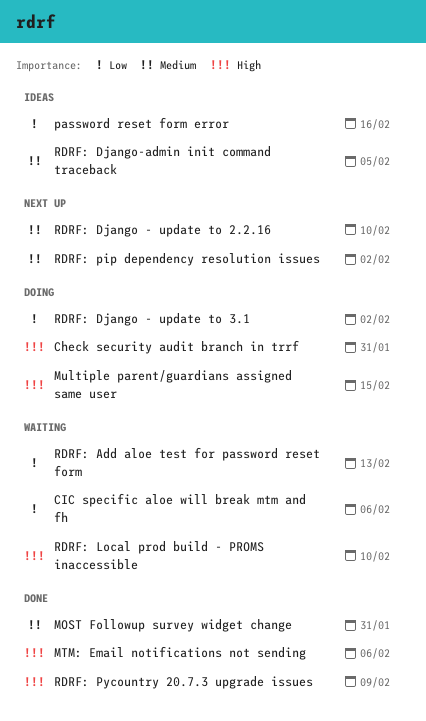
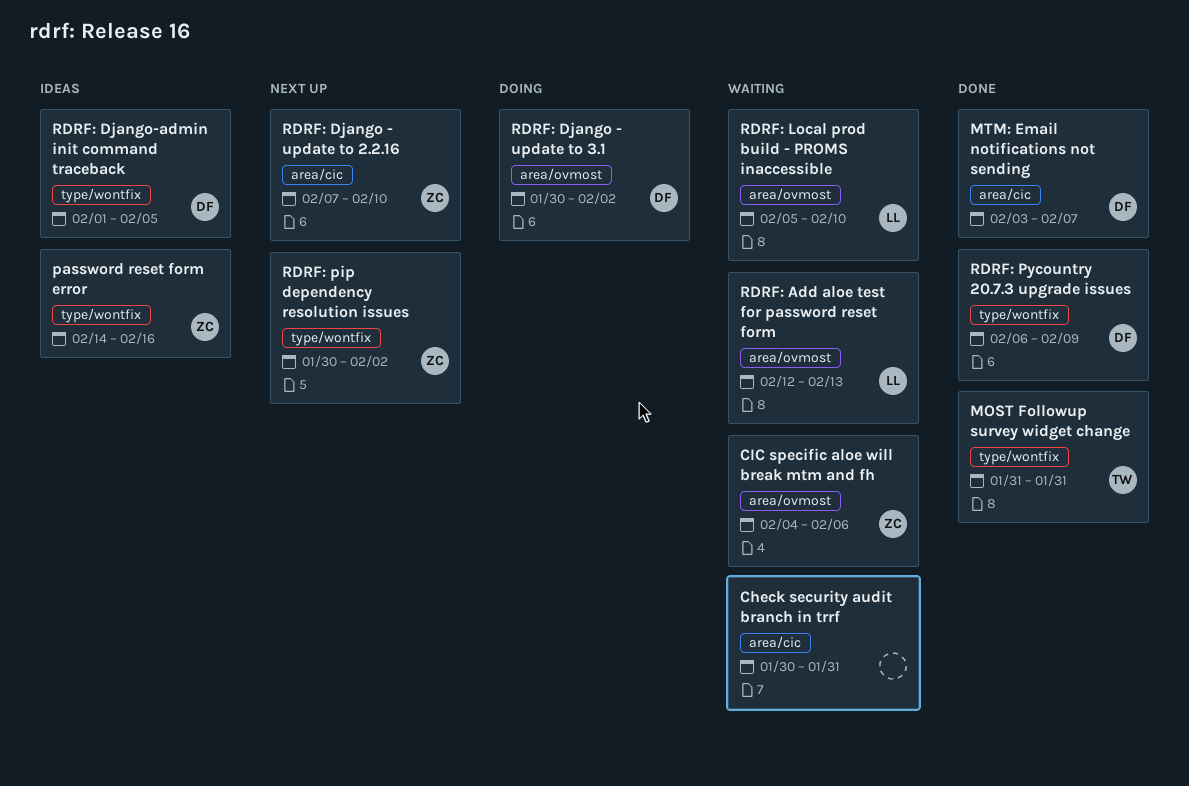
Check security audit branch in trrf, status: Doing -> Waiting
MTM: Email notifications not sending, due: Feb 6 -> Feb 7
Multiple parent/guardians assigned same user: present -> none

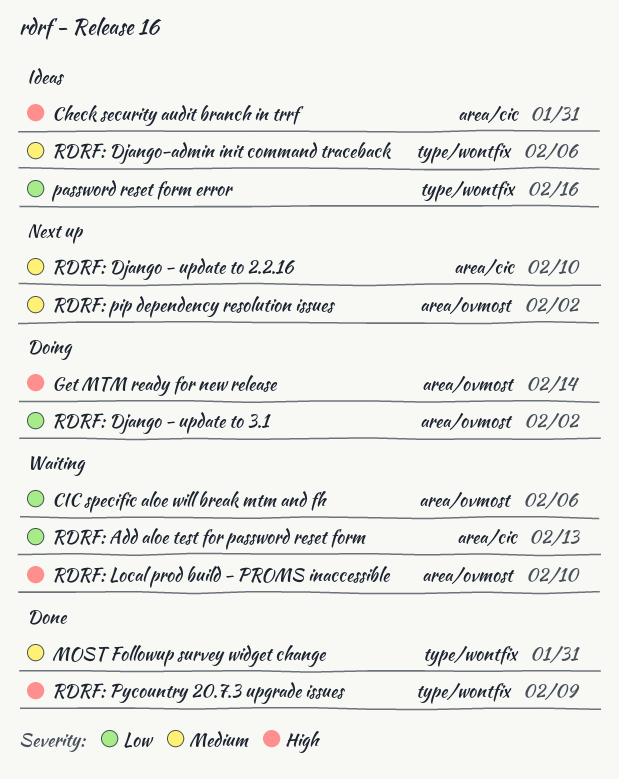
Check security audit branch in trrf, status: Waiting -> Ideas
Get MTM ready for new release: none -> present
MTM: Email notifications not sending: present -> none
RDRF: Add aloe test for password reset form, label: area/ovmost -> area/cic
RDRF: Django-admin init command traceback, due: Feb 5 -> Feb 6
RDRF: pip dependency resolution issues, label: type/wontfix -> area/ovmost

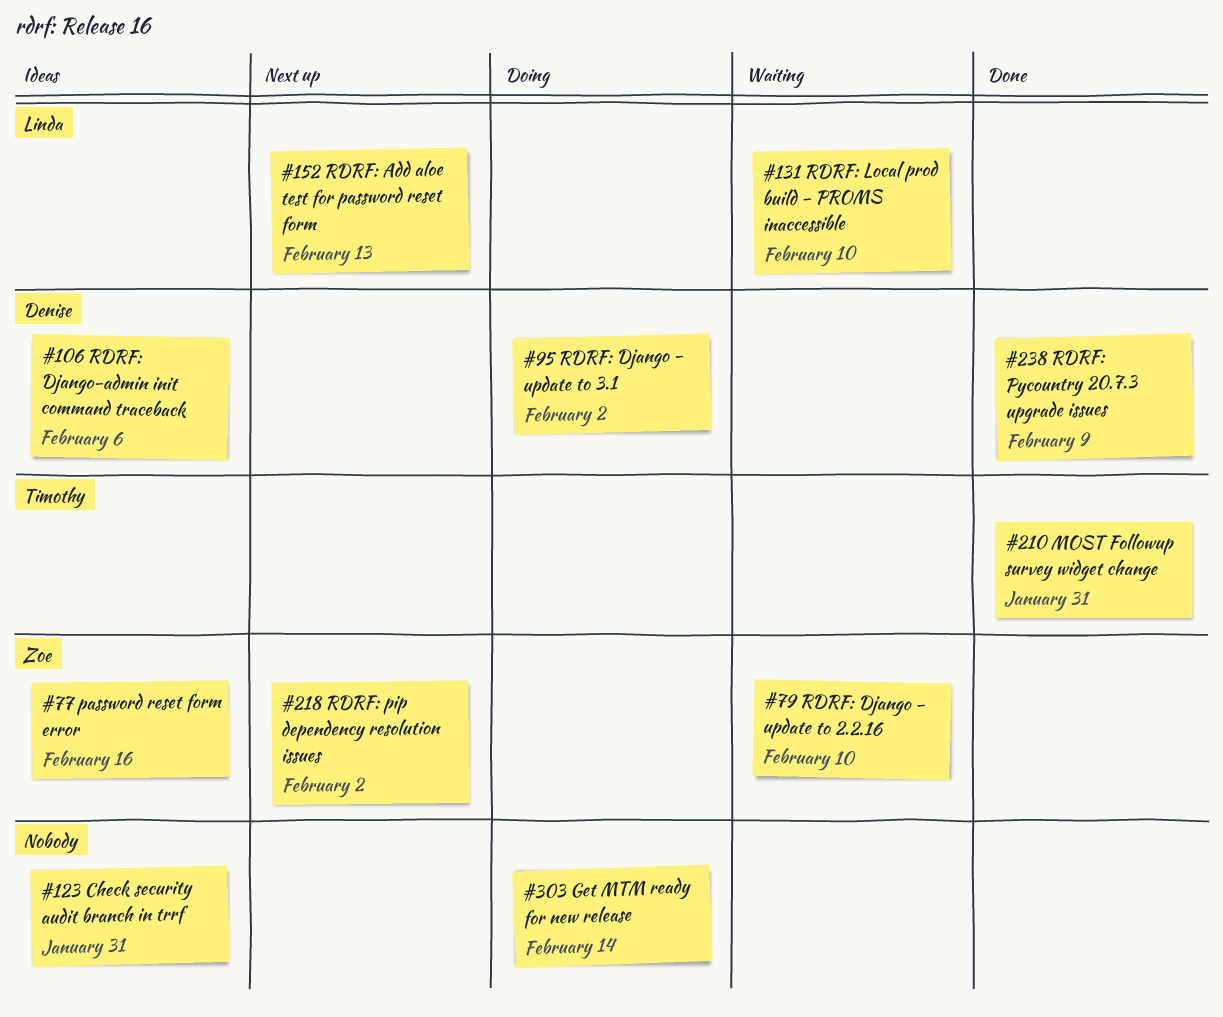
CIC specific aloe will break mtm and fh: present -> none
RDRF: Add aloe test for password reset form, status: Waiting -> Next up
RDRF: Django - update to 2.2.16, status: Next up -> Waiting

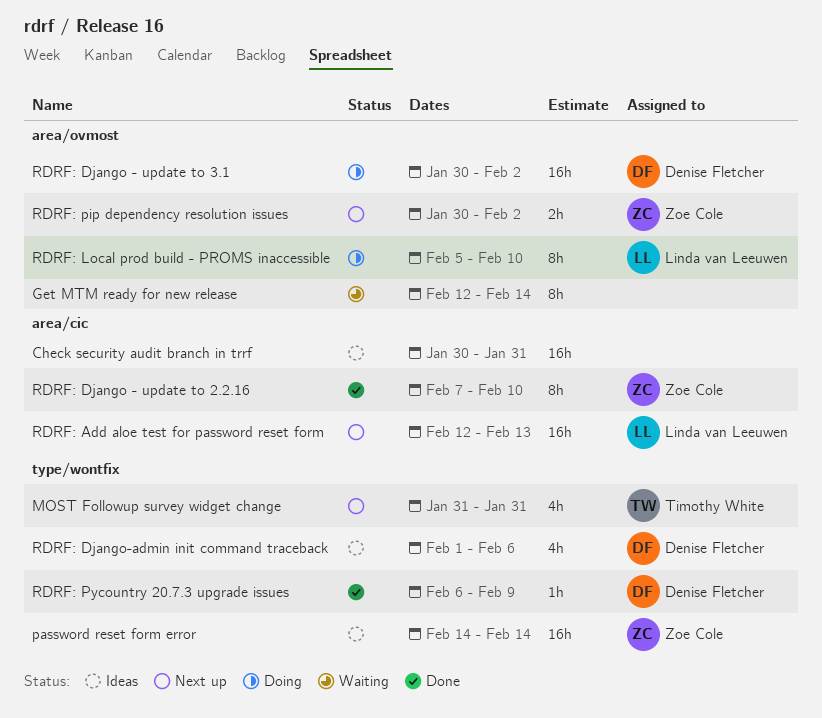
Get MTM ready for new release, status: Doing -> Waiting
MOST Followup survey widget change, status: Done -> Next up
password reset form error, due: Feb 16 -> Feb 14
RDRF: Django - update to 2.2.16, status: Waiting -> Done
RDRF: Local prod build - PROMS inaccessible, status: Waiting -> Doing

